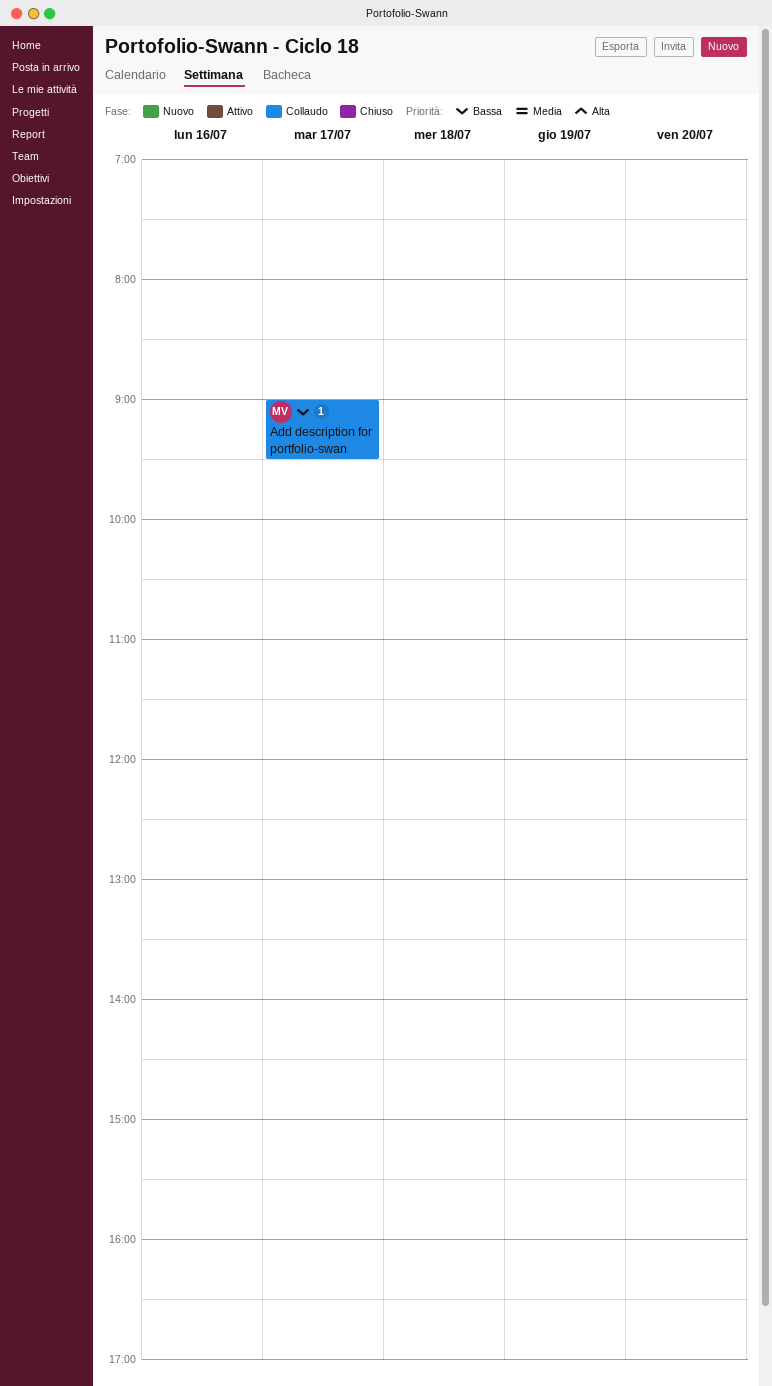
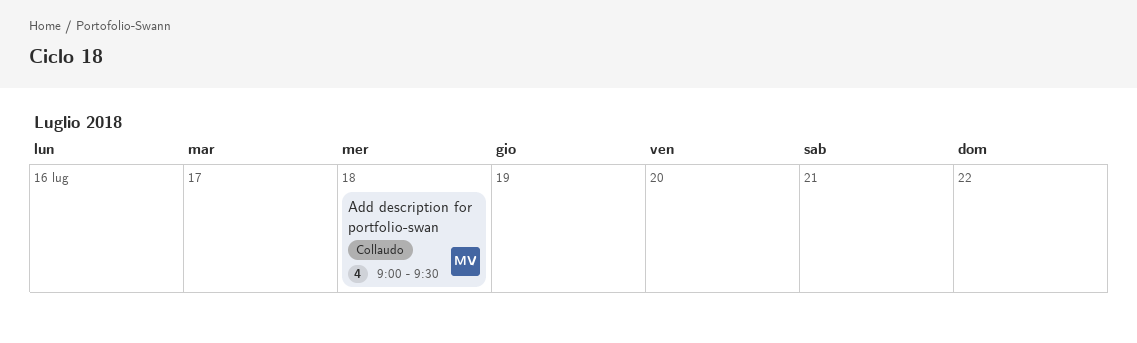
Add description for portfolio-swan, estimate: 1 -> 4
Add description for portfolio-swan, day: Jul 17 -> Jul 18

